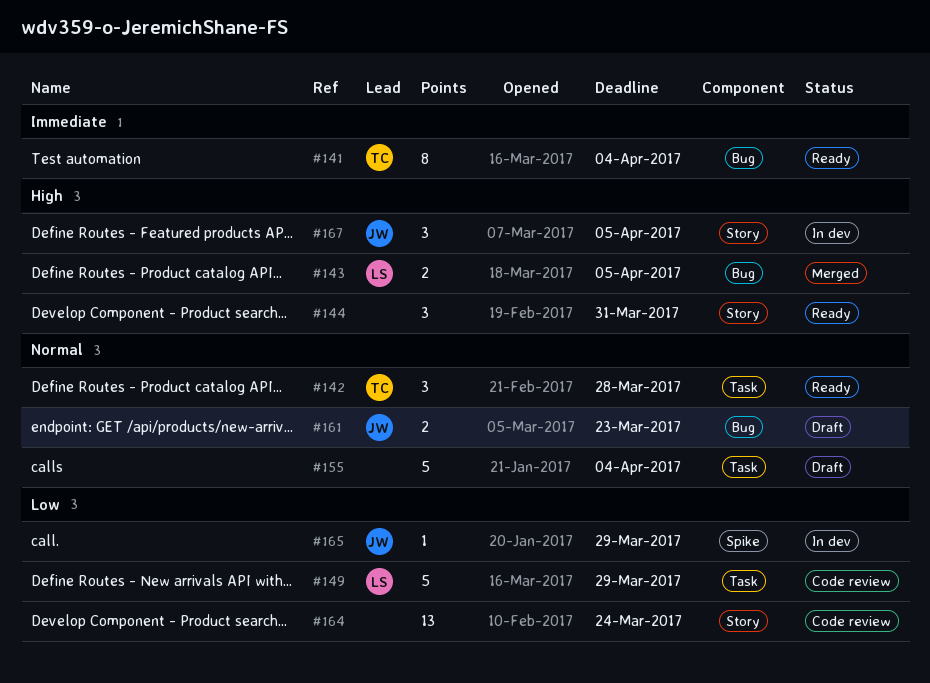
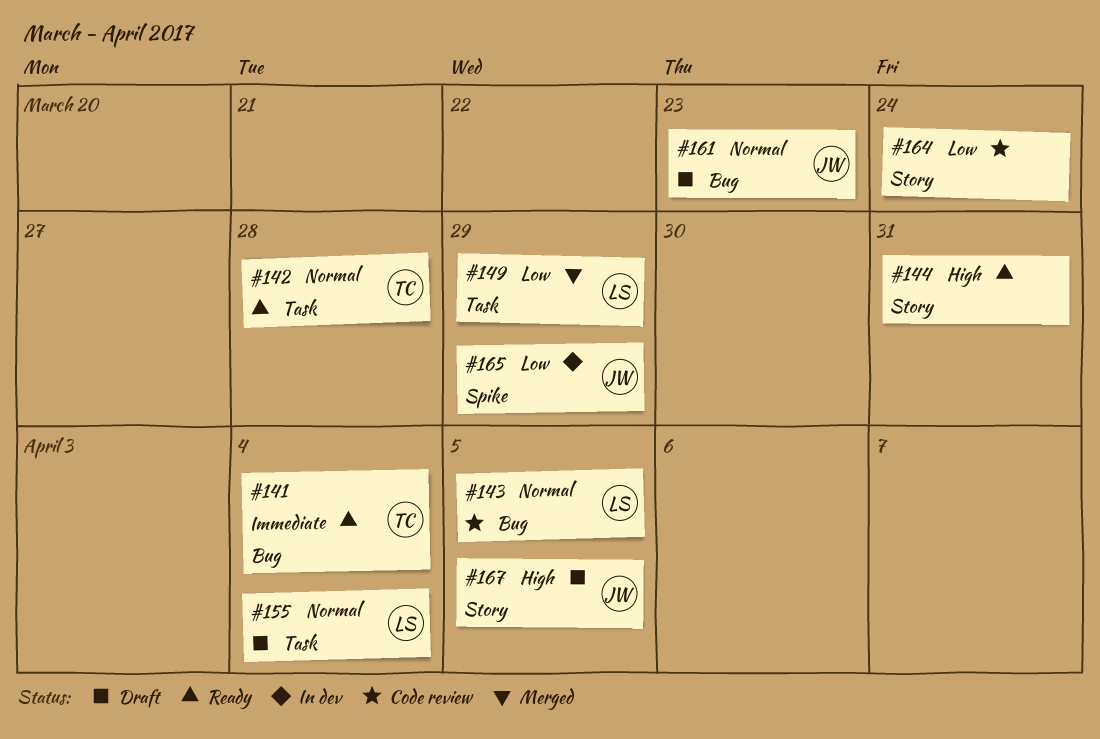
#143, status: Merged -> Code review
#143, priority: High -> Normal
#149, status: Code review -> Merged
#155, owner: none -> LS
#167, status: In dev -> Draft

